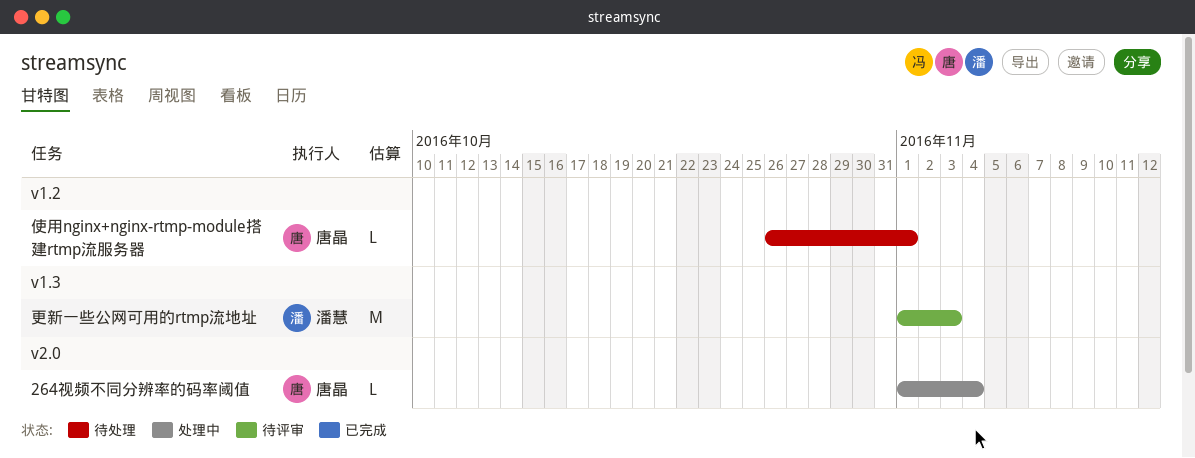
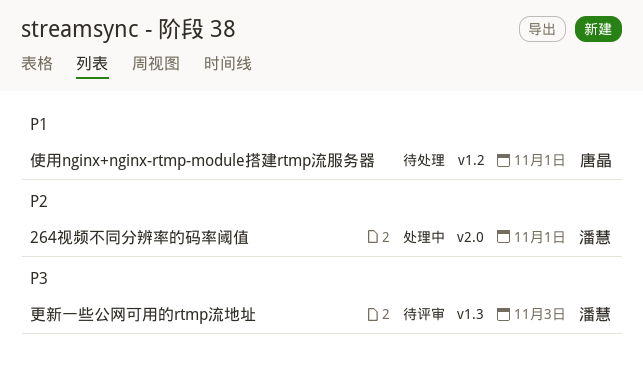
264视频不同分辨率的码率阈值, owner: 唐晶 -> 潘慧
264视频不同分辨率的码率阈值, due: Nov 4 -> Nov 1

